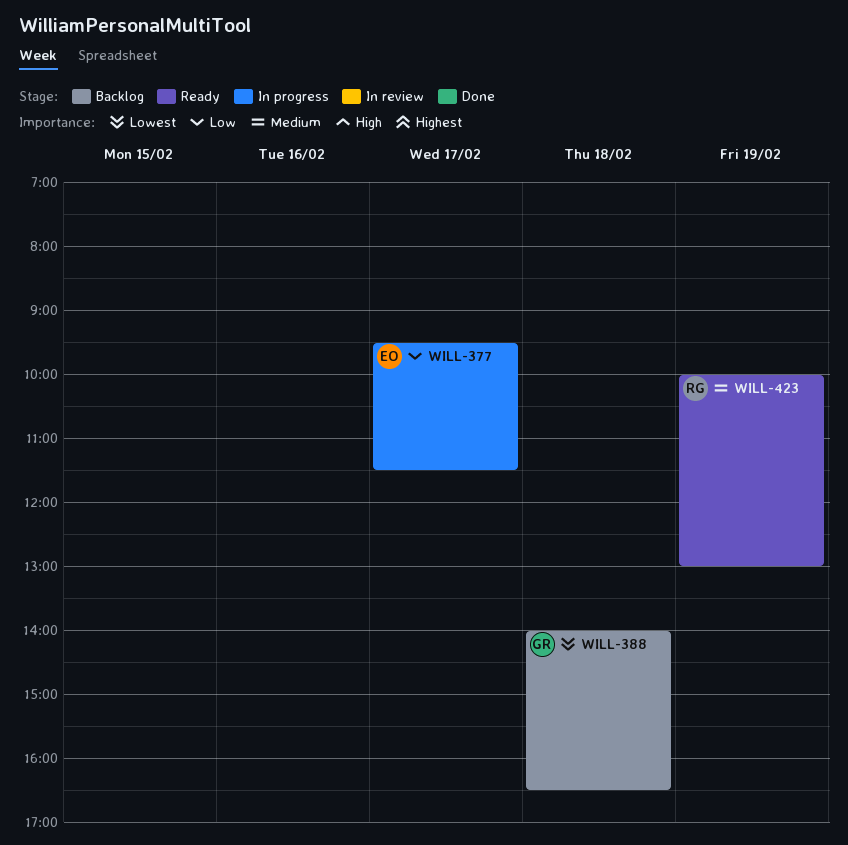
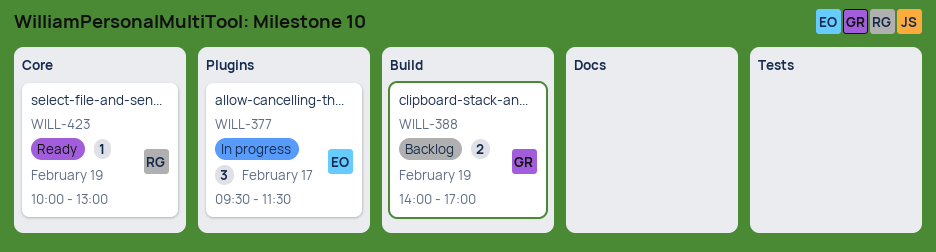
WILL-388, day: Feb 18 -> Feb 19
WILL-388, ends: 16:30 -> 17:00

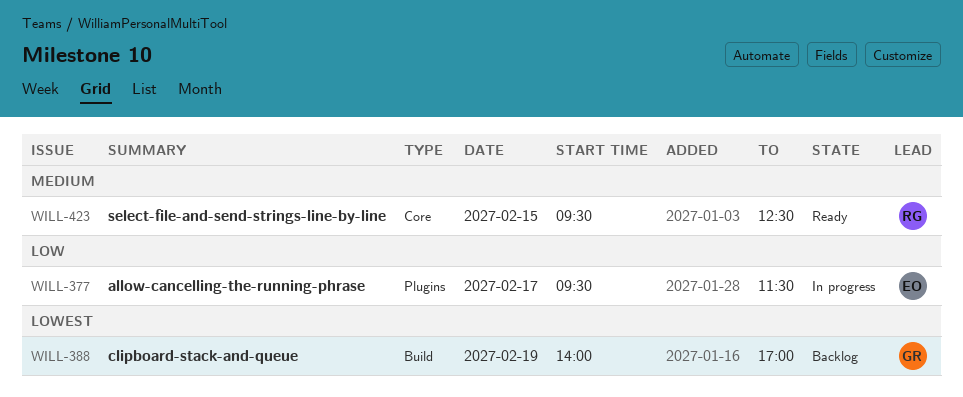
WILL-423, day: Feb 19 -> Feb 15
WILL-423, begins: 10:00 -> 09:30
WILL-423, ends: 13:00 -> 12:30

